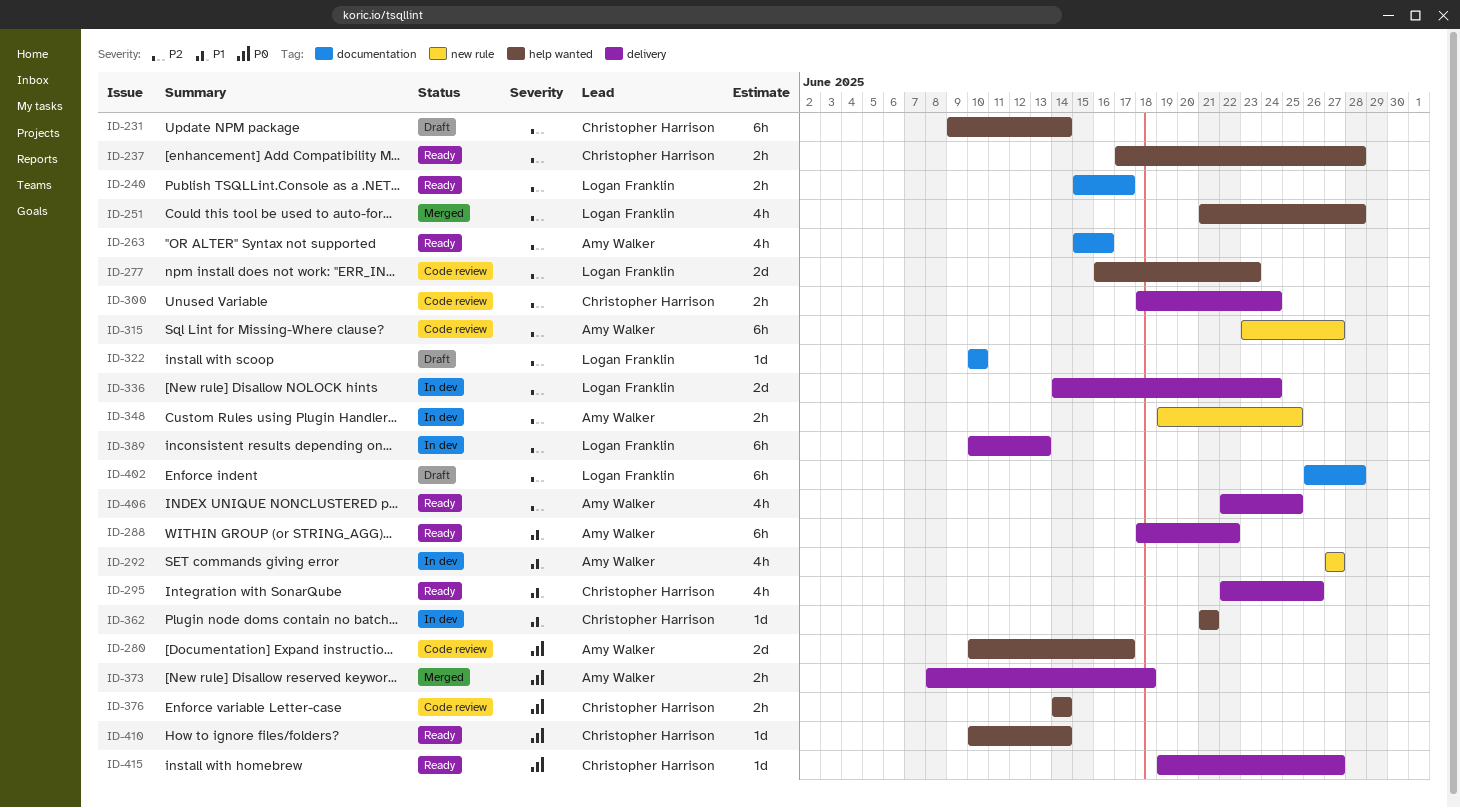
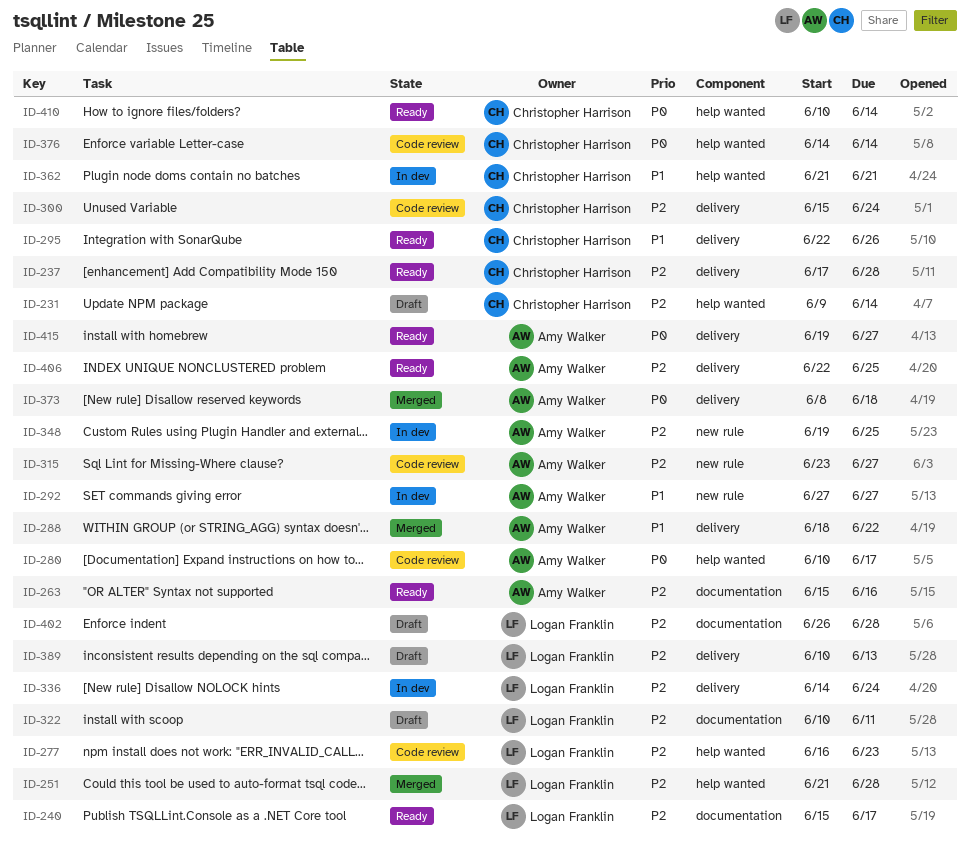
ID-237, label: help wanted -> delivery
ID-288, status: Ready -> Merged
ID-300, start: Jun 18 -> Jun 15
ID-322, due: Jun 10 -> Jun 11
ID-389, status: In dev -> Draft
ID-415, owner: Christopher Harrison -> Amy Walker

